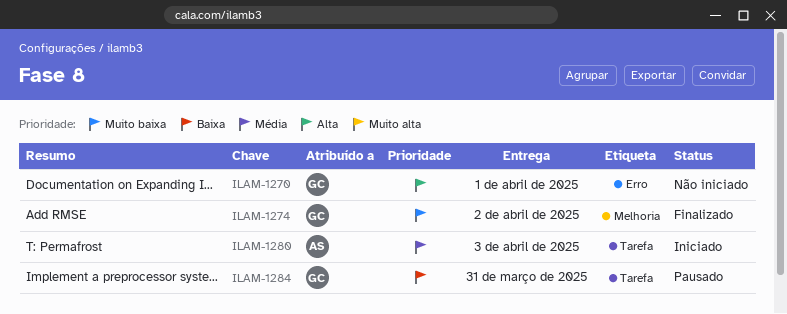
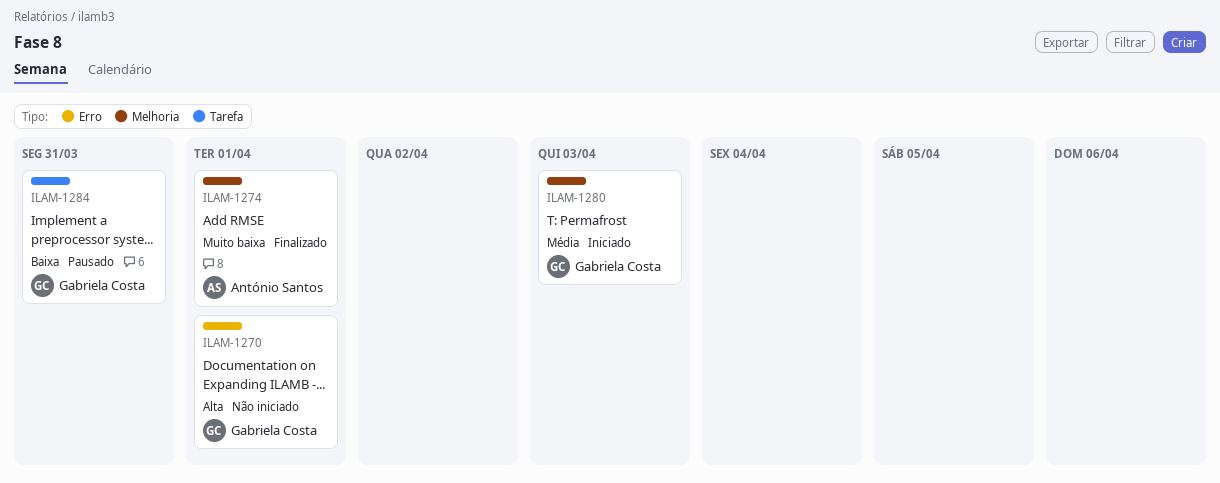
ILAM-1274, owner: Gabriela Costa -> António Santos
ILAM-1274, due: Apr 2 -> Apr 1
ILAM-1280, owner: António Santos -> Gabriela Costa
ILAM-1280, label: Tarefa -> Melhoria

